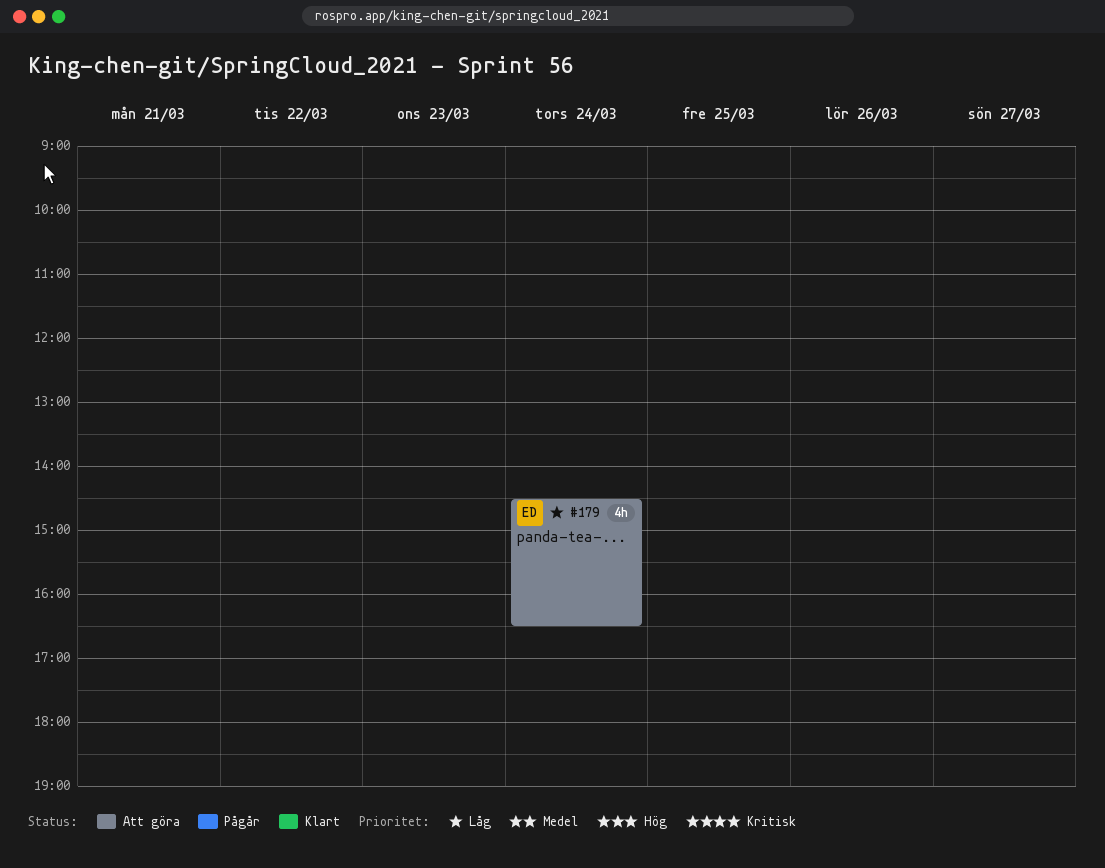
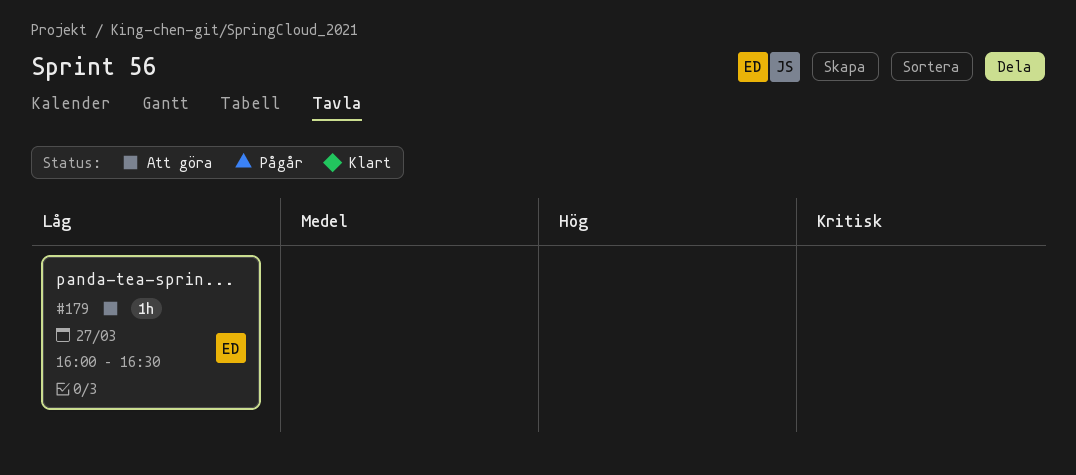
#179, estimate: 4h -> 1h
#179, day: Mar 24 -> Mar 27
#179, begins: 14:30 -> 16:00

